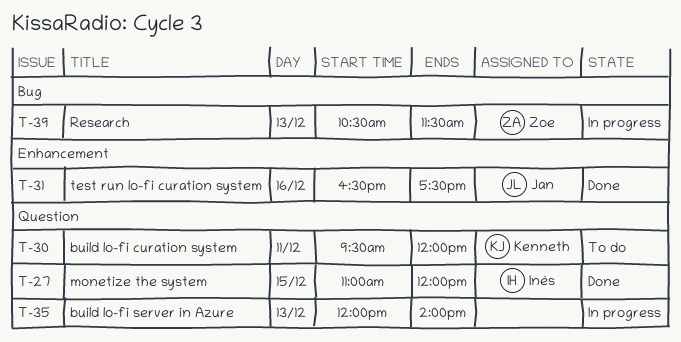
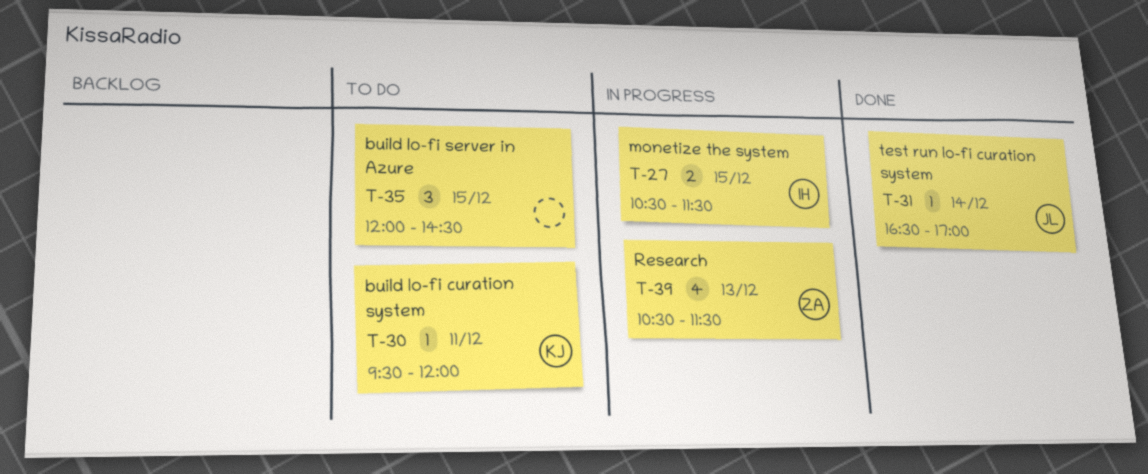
T-27, status: Done -> In progress
T-27, begins: 11:00 -> 10:30
T-27, ends: 12:00 -> 11:30
T-31, day: Dec 16 -> Dec 14
T-31, ends: 17:30 -> 17:00
T-35, status: In progress -> To do
T-35, day: Dec 13 -> Dec 15
T-35, ends: 14:00 -> 14:30

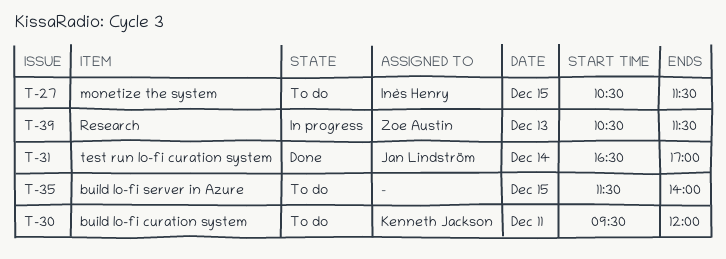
T-27, status: In progress -> To do
T-35, begins: 12:00 -> 11:30
T-35, ends: 14:30 -> 14:00

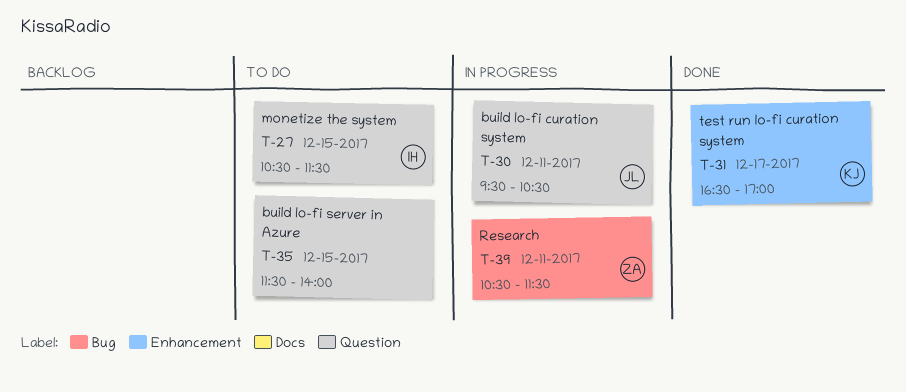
T-30, status: To do -> In progress
T-30, owner: Kenneth Jackson -> Jan Lindström
T-30, ends: 12:00 -> 10:30
T-31, owner: Jan Lindström -> Kenneth Jackson
T-31, day: Dec 14 -> Dec 17
T-39, day: Dec 13 -> Dec 11

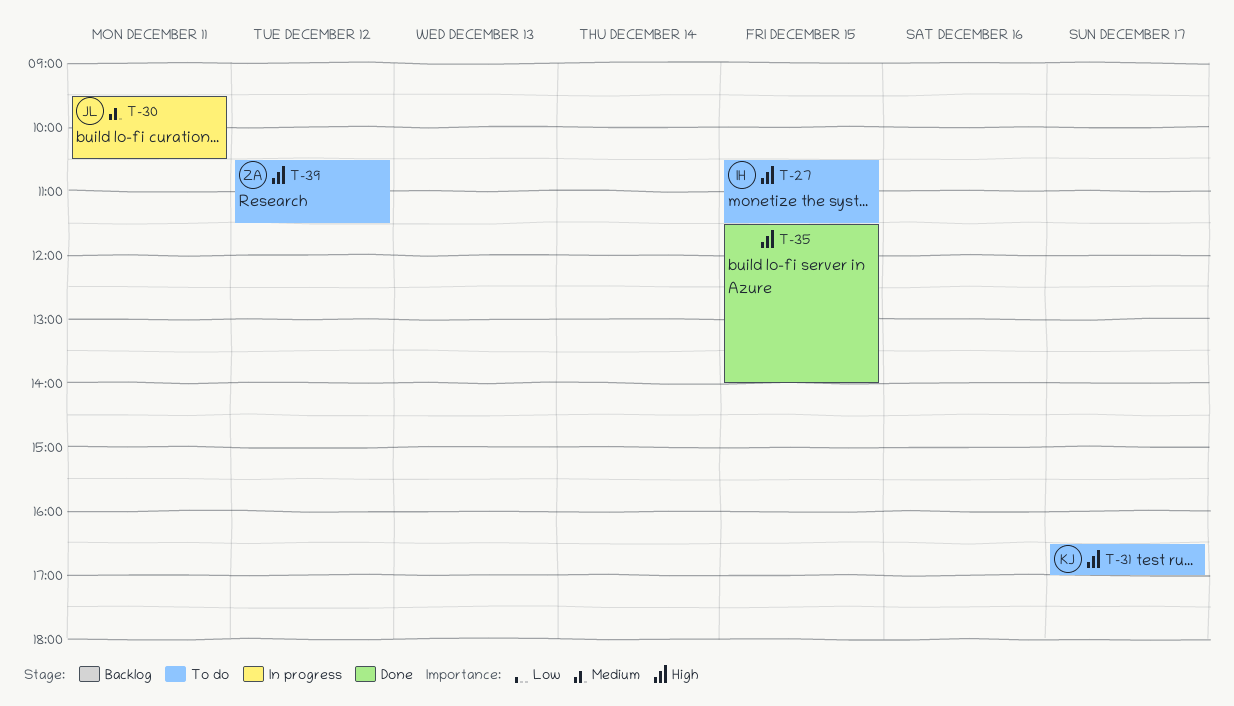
T-31, status: Done -> To do
T-35, status: To do -> Done
T-39, status: In progress -> To do
T-39, day: Dec 11 -> Dec 12

